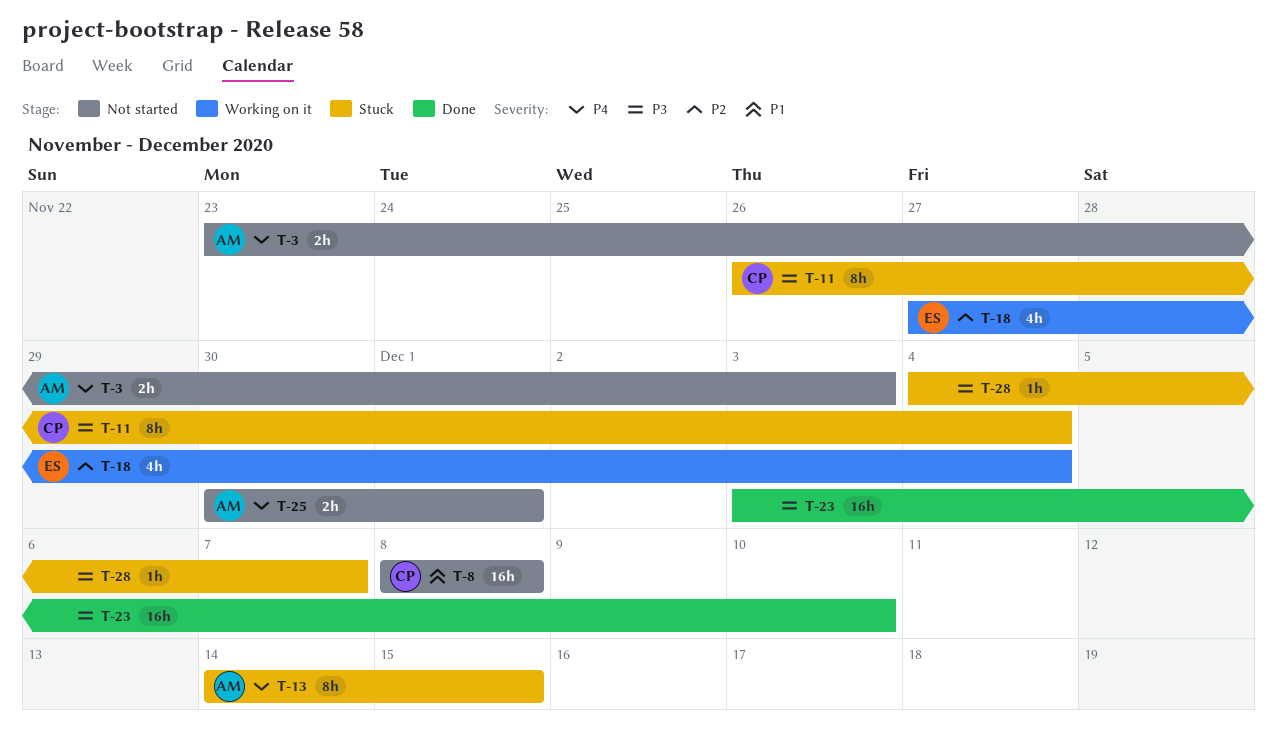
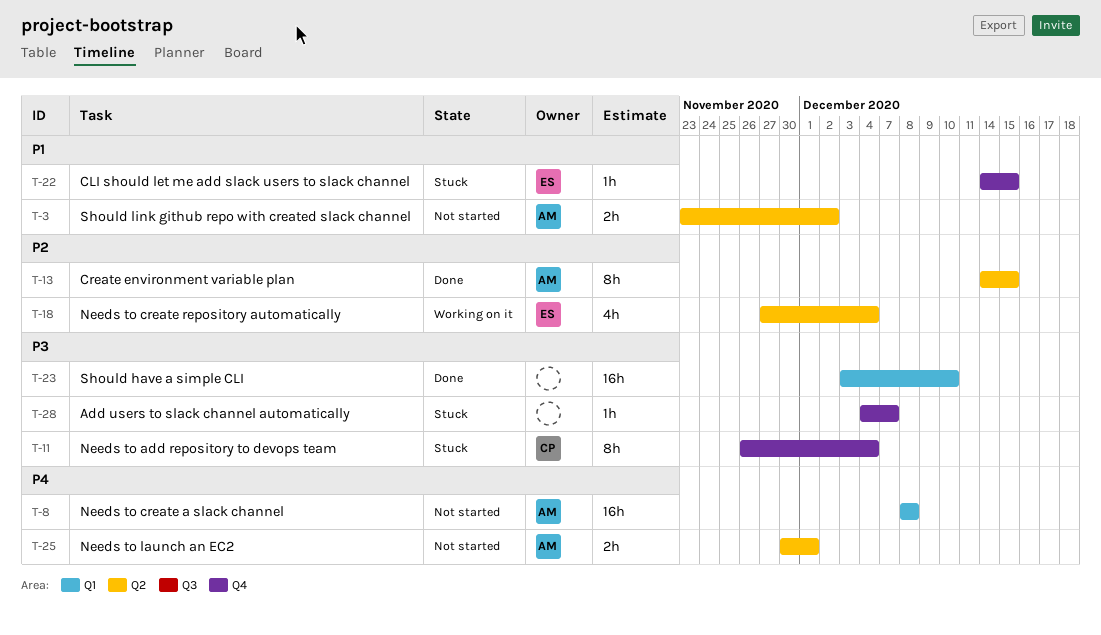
T-3, priority: P4 -> P1
T-3, due: Dec 3 -> Dec 2
T-8, owner: CP -> AM
T-8, priority: P1 -> P4
T-13, status: Stuck -> Done
T-13, priority: P4 -> P2
T-22: none -> present

